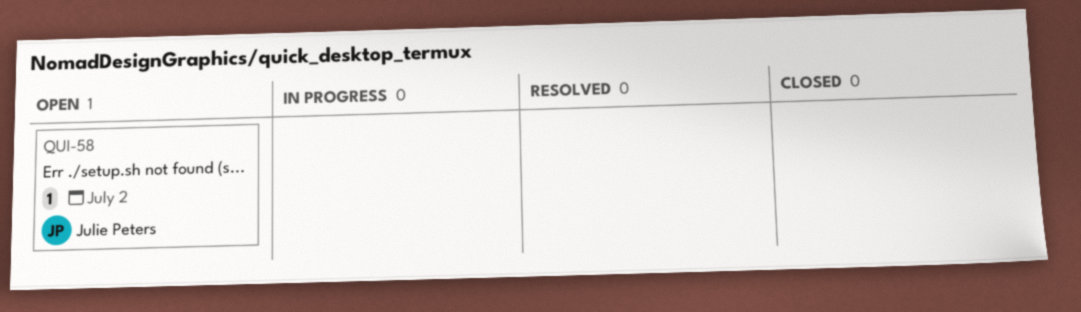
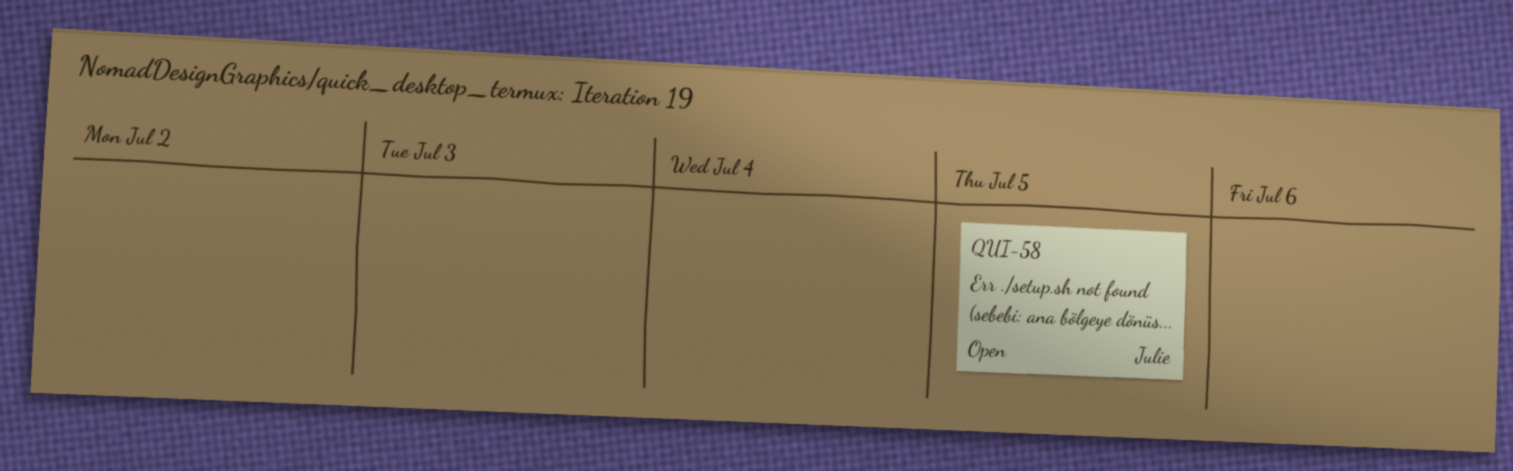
QUI-58, due: Jul 2 -> Jul 5

